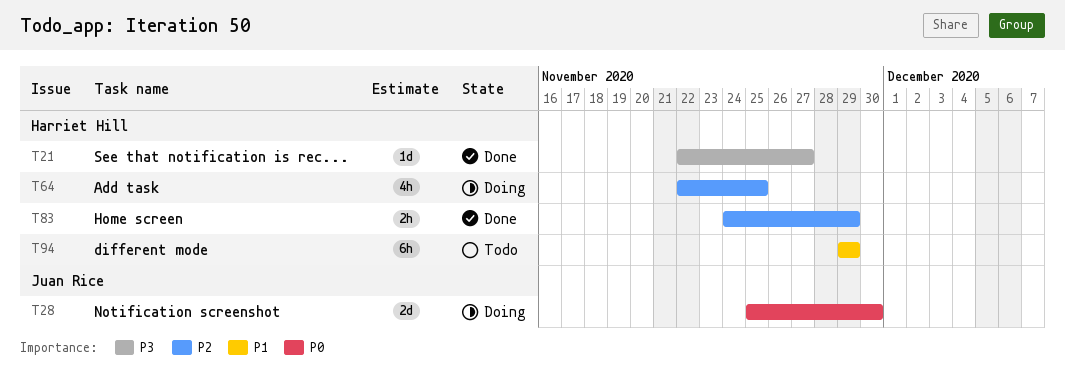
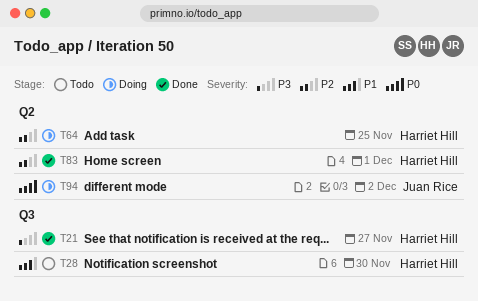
T28, status: Doing -> Todo
T28, owner: Juan Rice -> Harriet Hill
T28, priority: P0 -> P1
T83, due: Nov 29 -> Dec 1
T94, status: Todo -> Doing
T94, owner: Harriet Hill -> Juan Rice
T94, priority: P1 -> P0
T94, due: Nov 29 -> Dec 2

